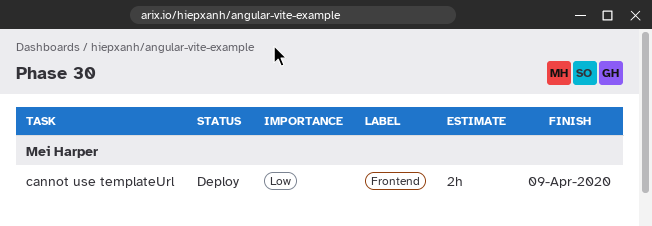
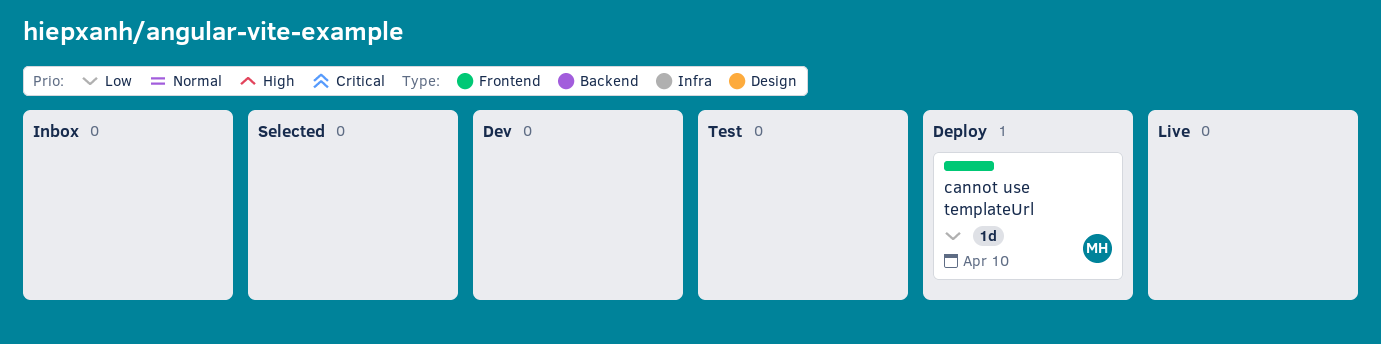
cannot use templateUrl, estimate: 2h -> 1d
cannot use templateUrl, due: Apr 9 -> Apr 10

